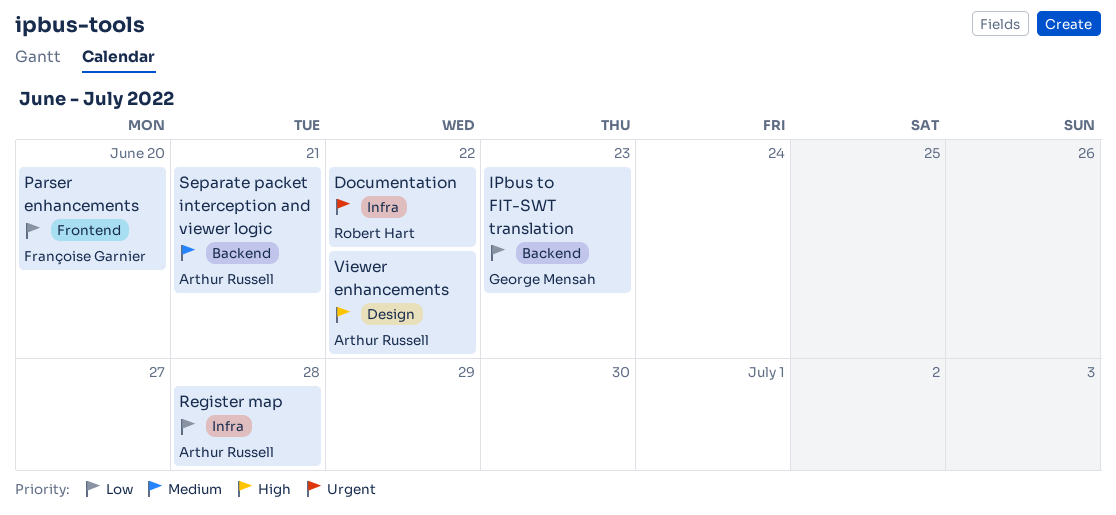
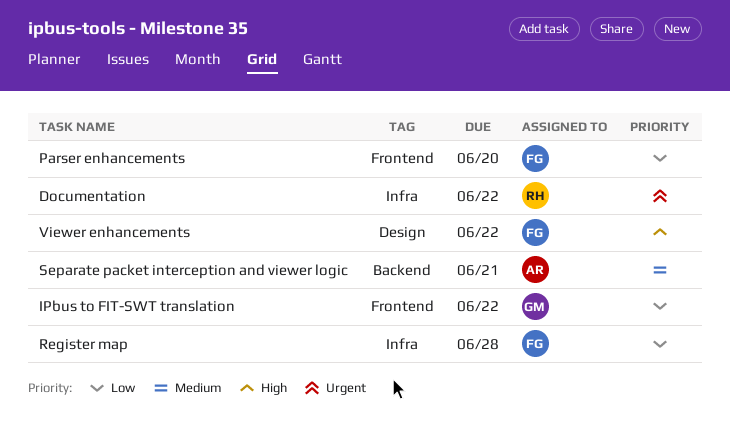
IPbus to FIT-SWT translation, label: Backend -> Frontend
IPbus to FIT-SWT translation, due: Jun 23 -> Jun 22
Register map, owner: Arthur Russell -> Françoise Garnier
Viewer enhancements, owner: Arthur Russell -> Françoise Garnier

